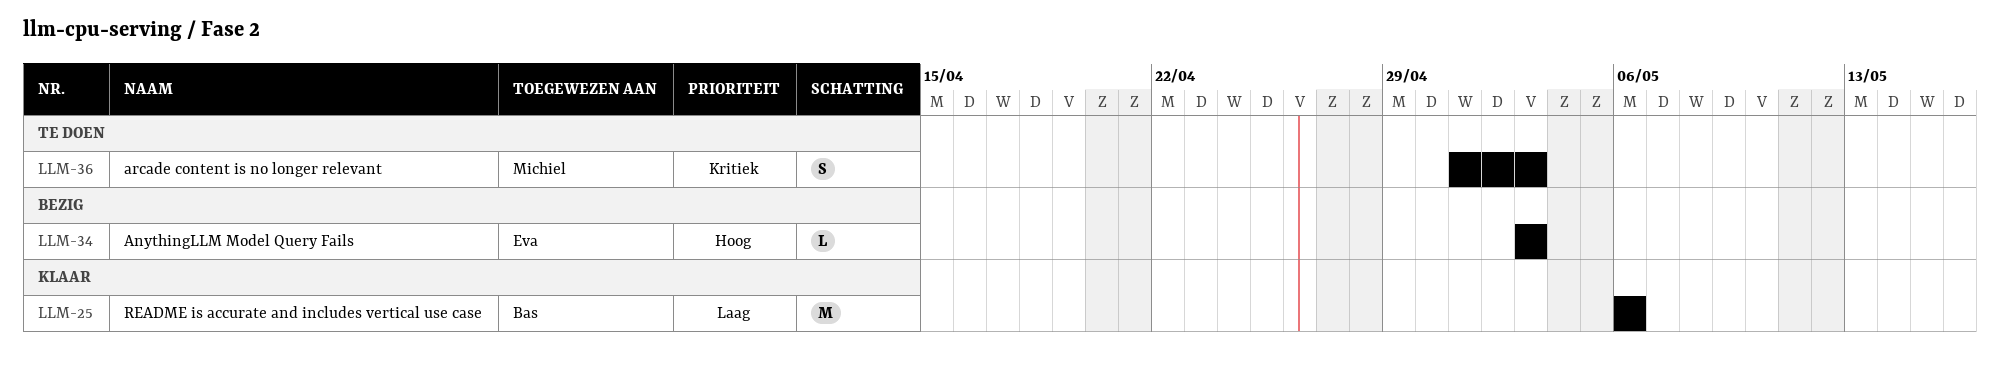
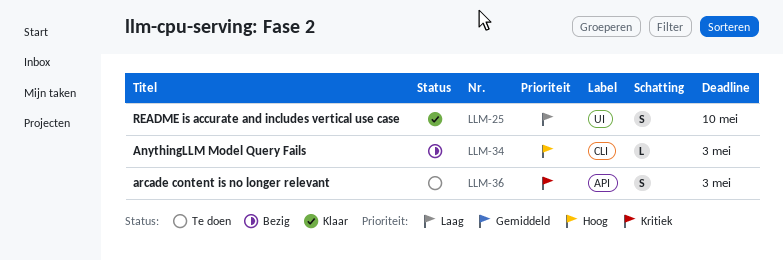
LLM-25, estimate: M -> S
LLM-25, due: May 6 -> May 10

